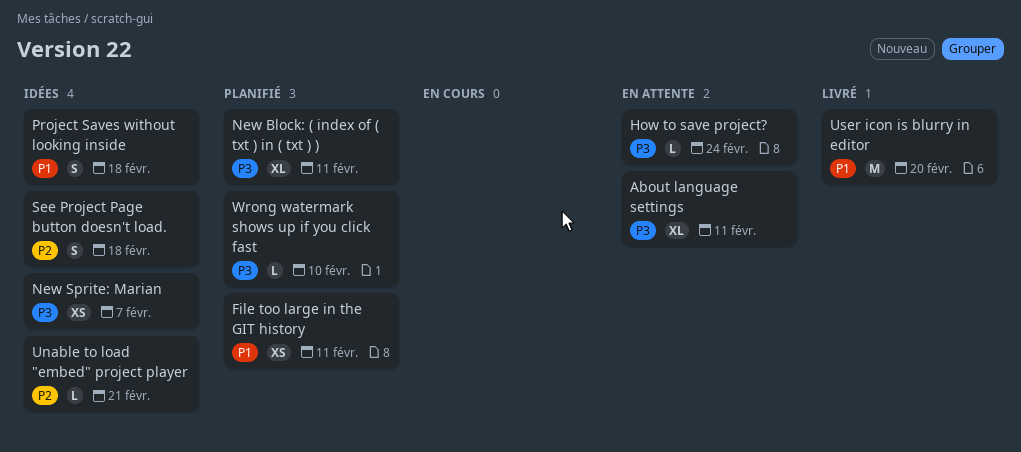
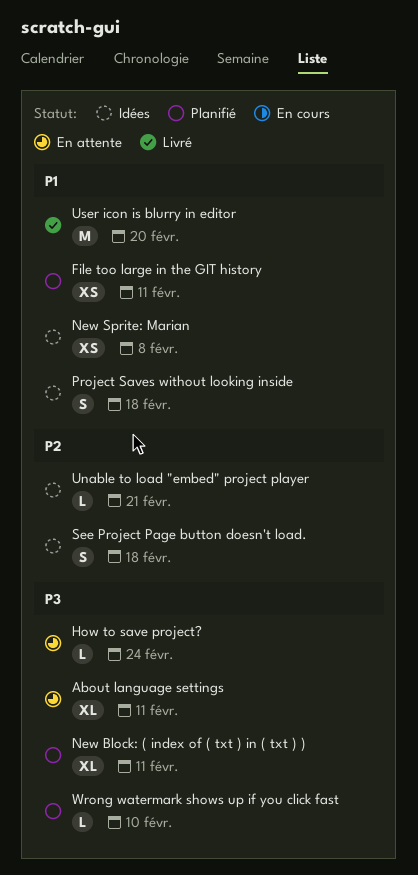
New Sprite: Marian, priority: P3 -> P1
New Sprite: Marian, due: Feb 7 -> Feb 8

